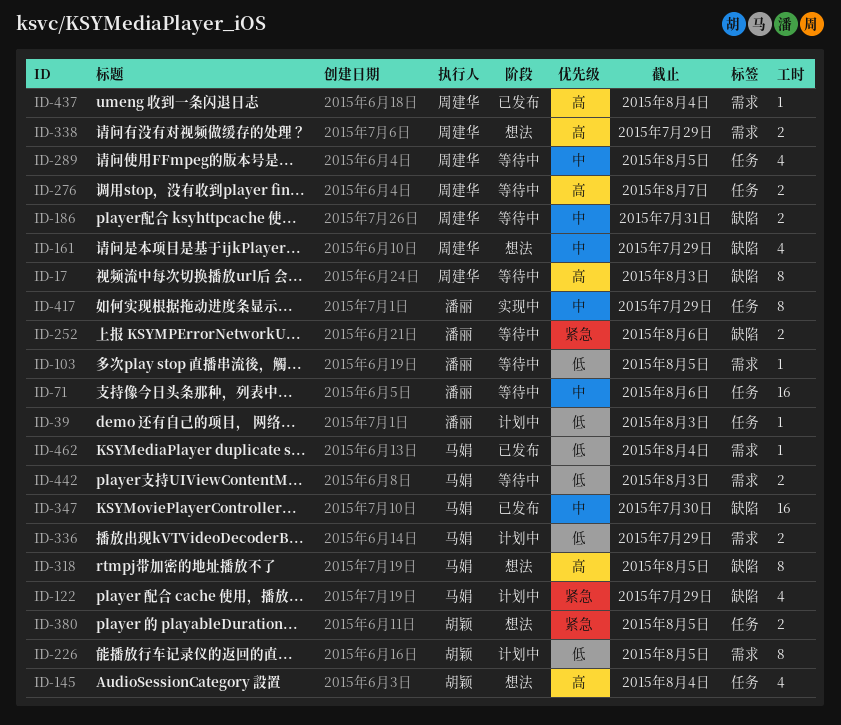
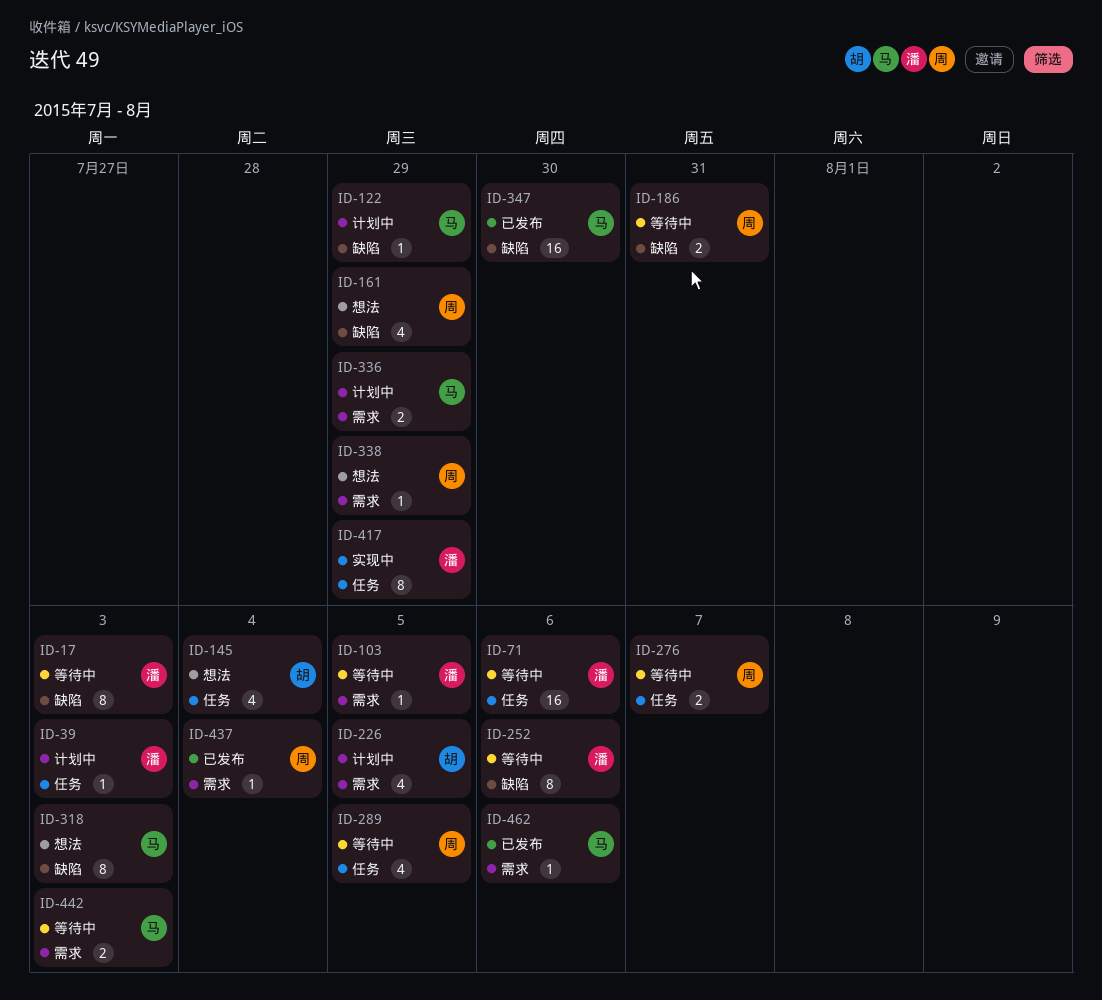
ID-17, owner: 周建华 -> 潘丽
ID-122, estimate: 4 -> 1
ID-226, estimate: 8 -> 4
ID-252, estimate: 2 -> 8
ID-318, due: Aug 5 -> Aug 3
ID-338, estimate: 2 -> 1
ID-380: present -> none
ID-462, due: Aug 4 -> Aug 6

